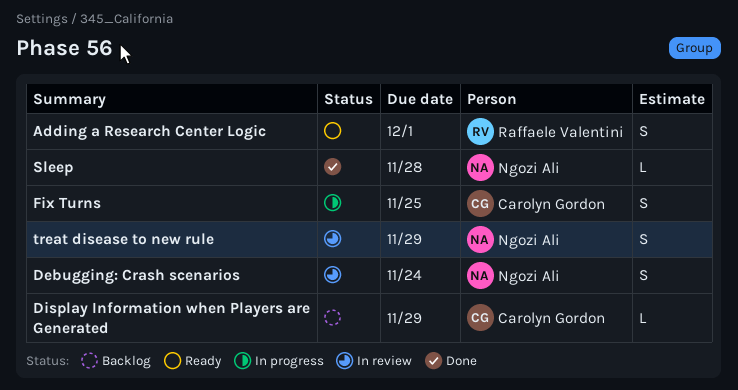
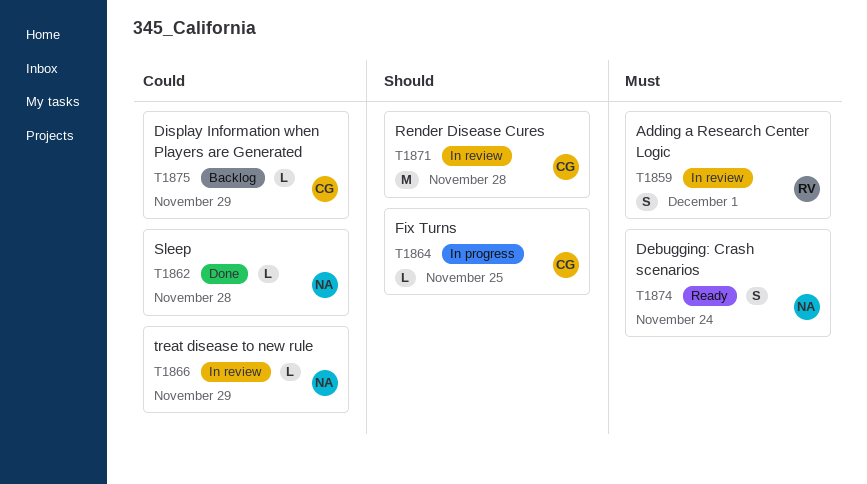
Adding a Research Center Logic, status: Ready -> In review
Debugging: Crash scenarios, status: In review -> Ready
Fix Turns, estimate: S -> L
Render Disease Cures: none -> present
treat disease to new rule, estimate: S -> L

